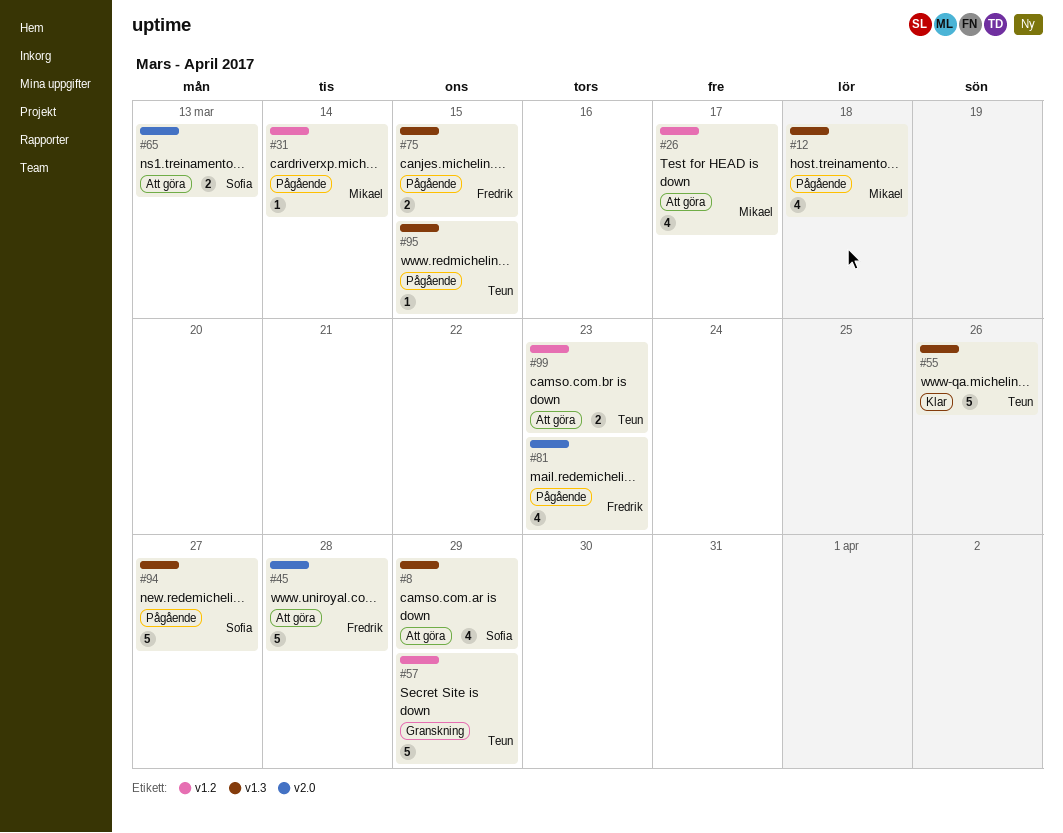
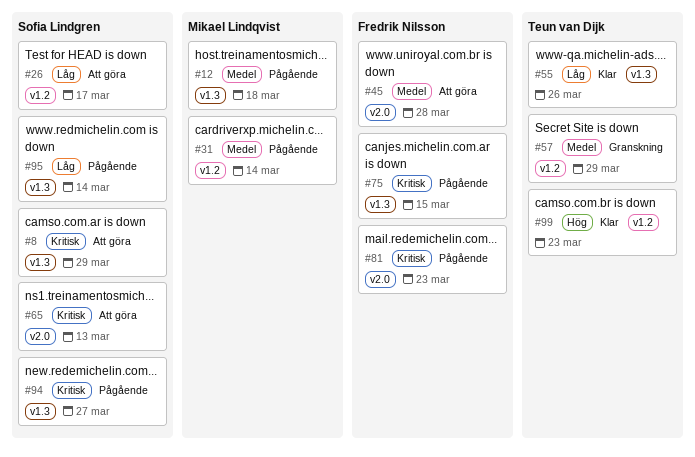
#26, owner: Mikael Lindqvist -> Sofia Lindgren
#95, owner: Teun van Dijk -> Sofia Lindgren
#95, due: Mar 15 -> Mar 14
#99, status: Att göra -> Klar

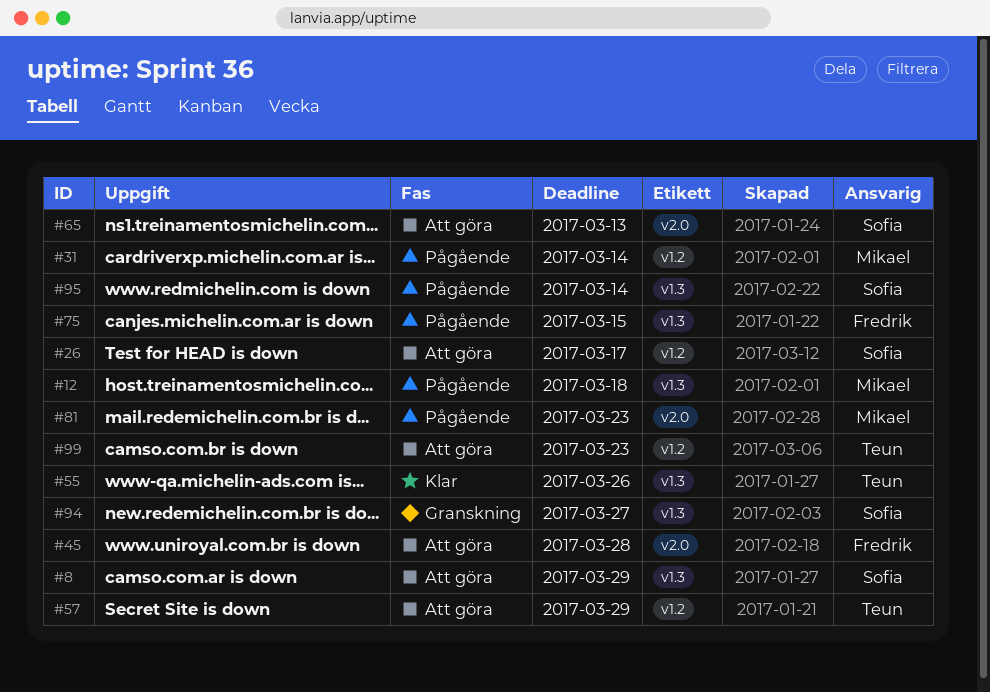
#57, status: Granskning -> Att göra
#81, owner: Fredrik Nilsson -> Mikael Lindqvist
#94, status: Pågående -> Granskning
#99, status: Klar -> Att göra

